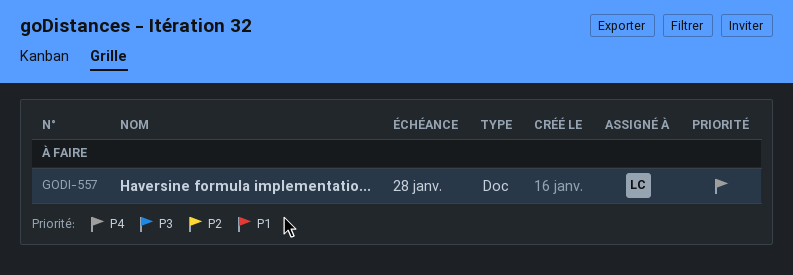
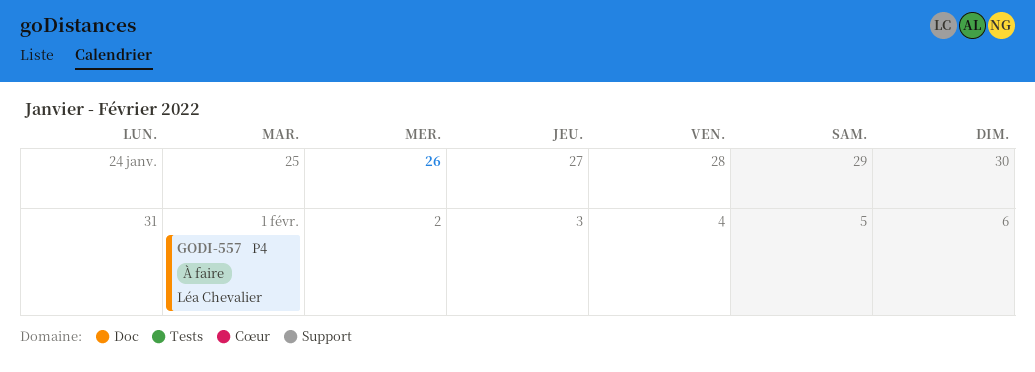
GODI-557, due: Jan 28 -> Feb 1

